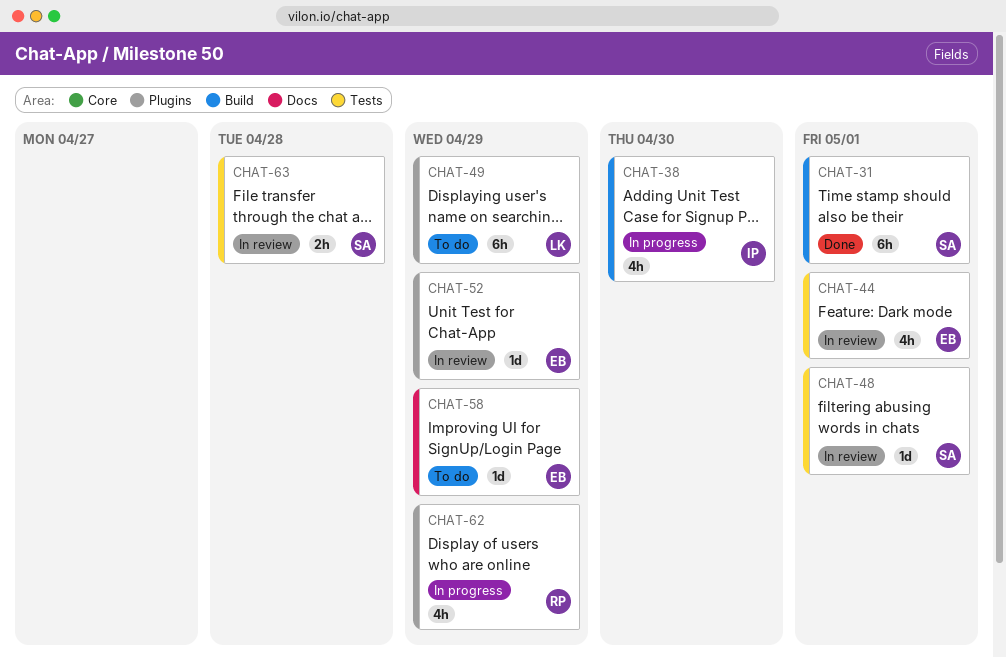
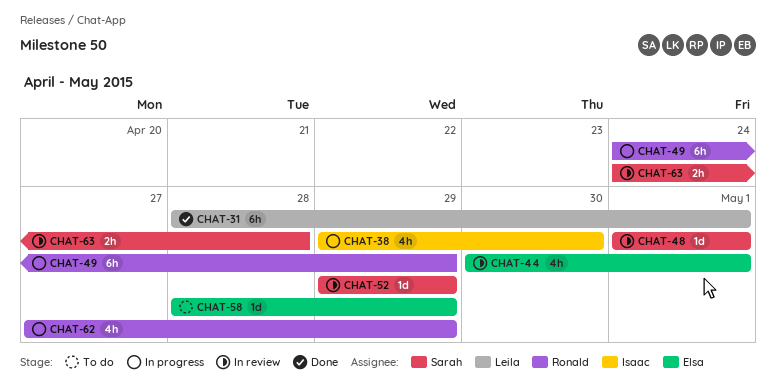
CHAT-31, owner: Sarah -> Leila
CHAT-49, status: To do -> In progress
CHAT-49, owner: Leila -> Ronald
CHAT-52, owner: Elsa -> Sarah

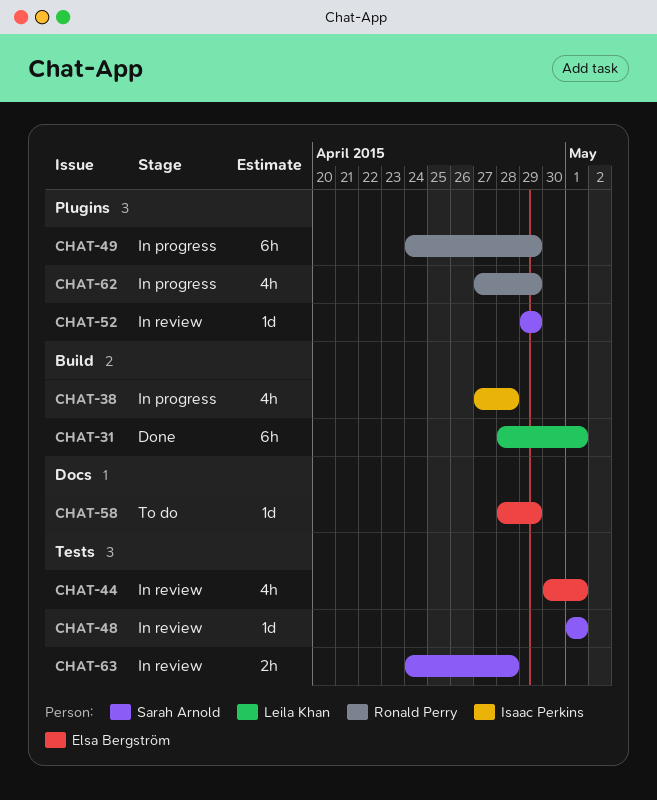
CHAT-38, start: Apr 29 -> Apr 27
CHAT-38, due: Apr 30 -> Apr 28

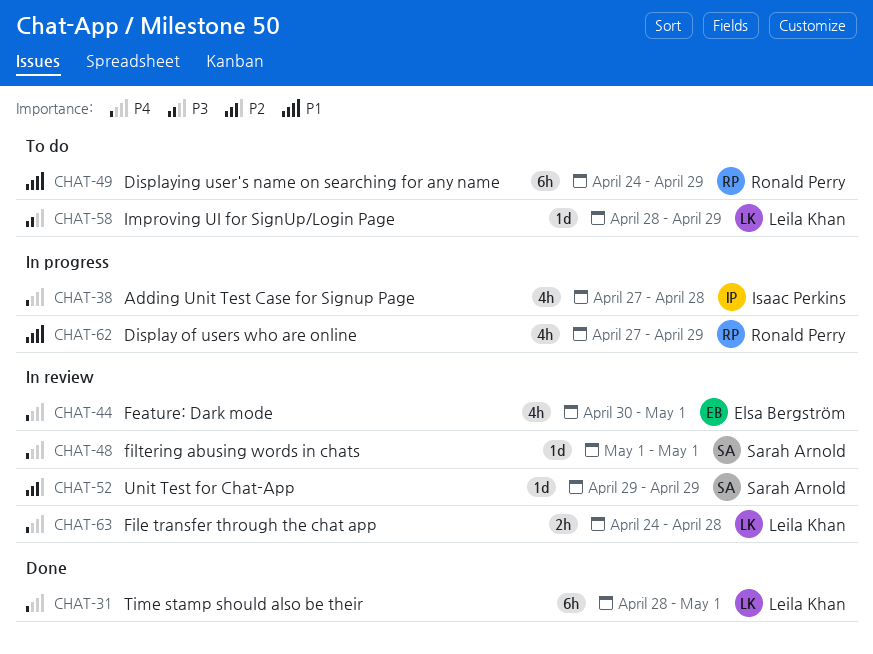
CHAT-49, status: In progress -> To do
CHAT-58, owner: Elsa Bergström -> Leila Khan
CHAT-63, owner: Sarah Arnold -> Leila Khan

